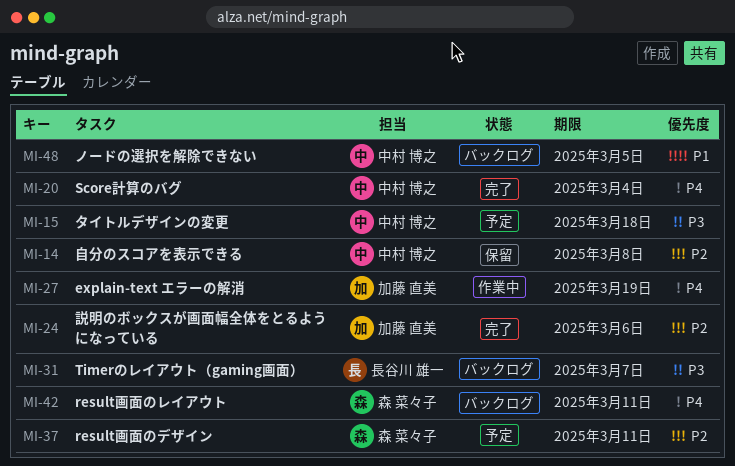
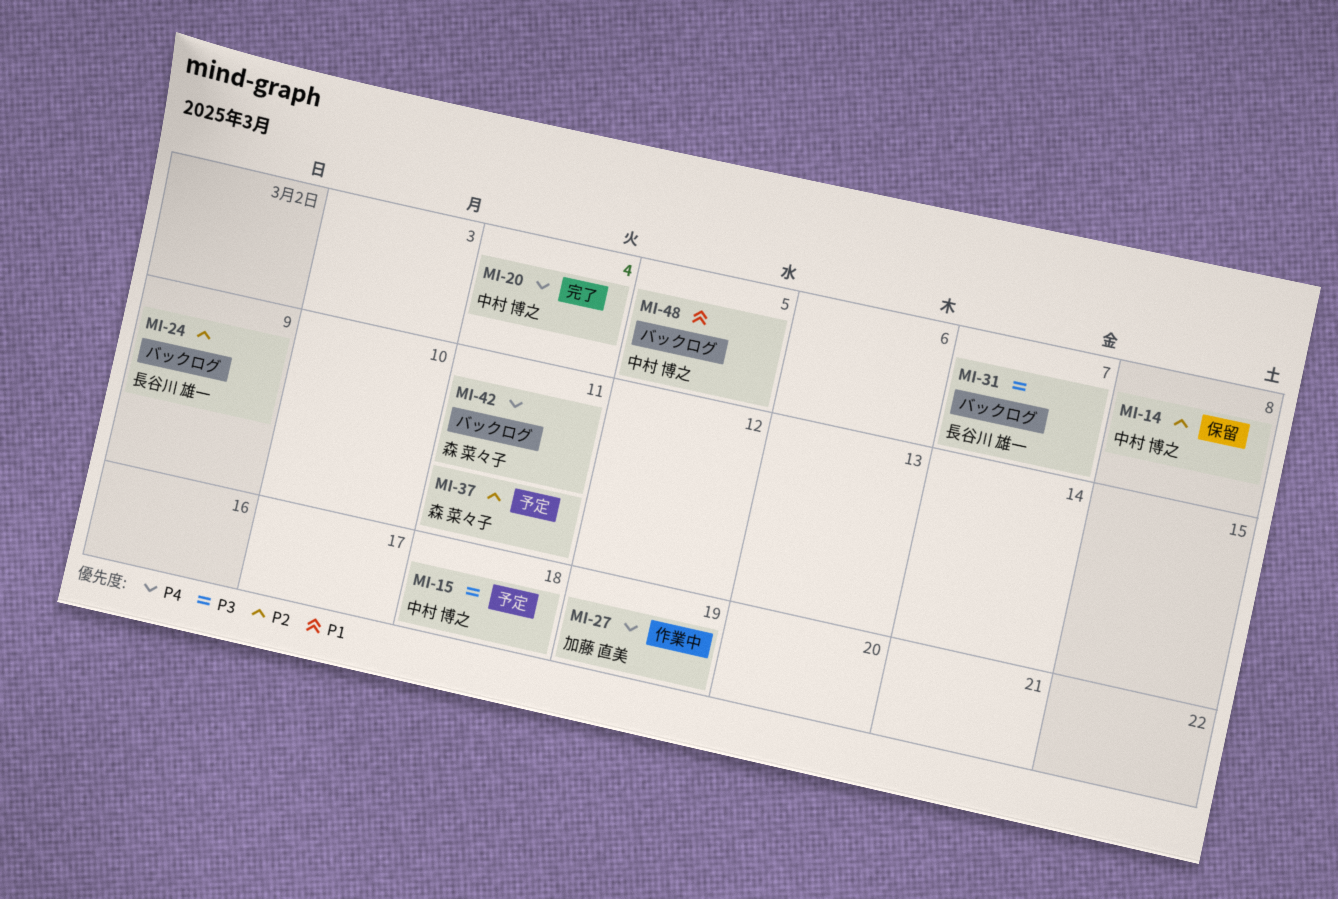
MI-24, status: 完了 -> バックログ
MI-24, owner: 加藤 直美 -> 長谷川 雄一
MI-24, due: Mar 6 -> Mar 9

